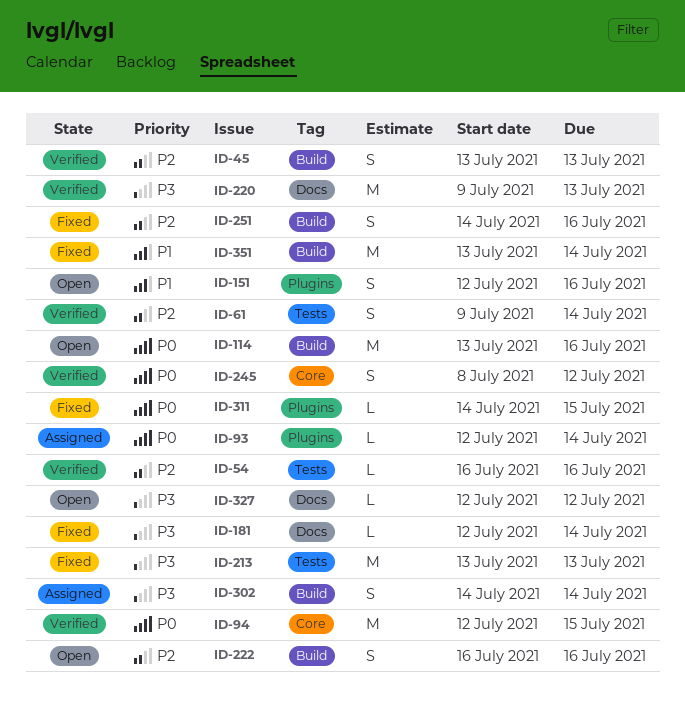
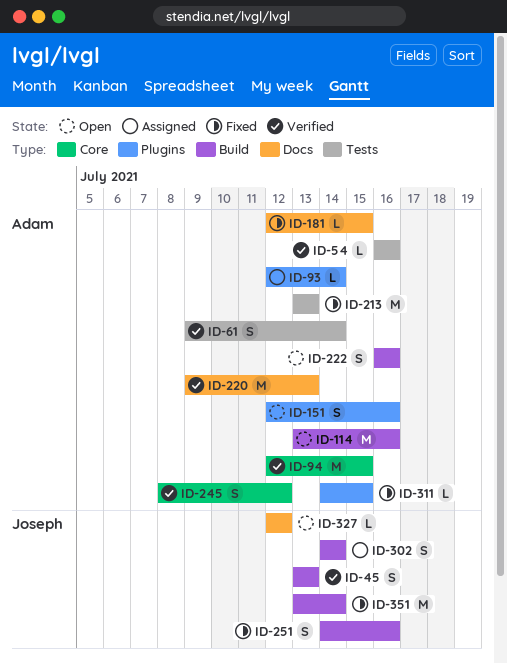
ID-181, due: Jul 14 -> Jul 15

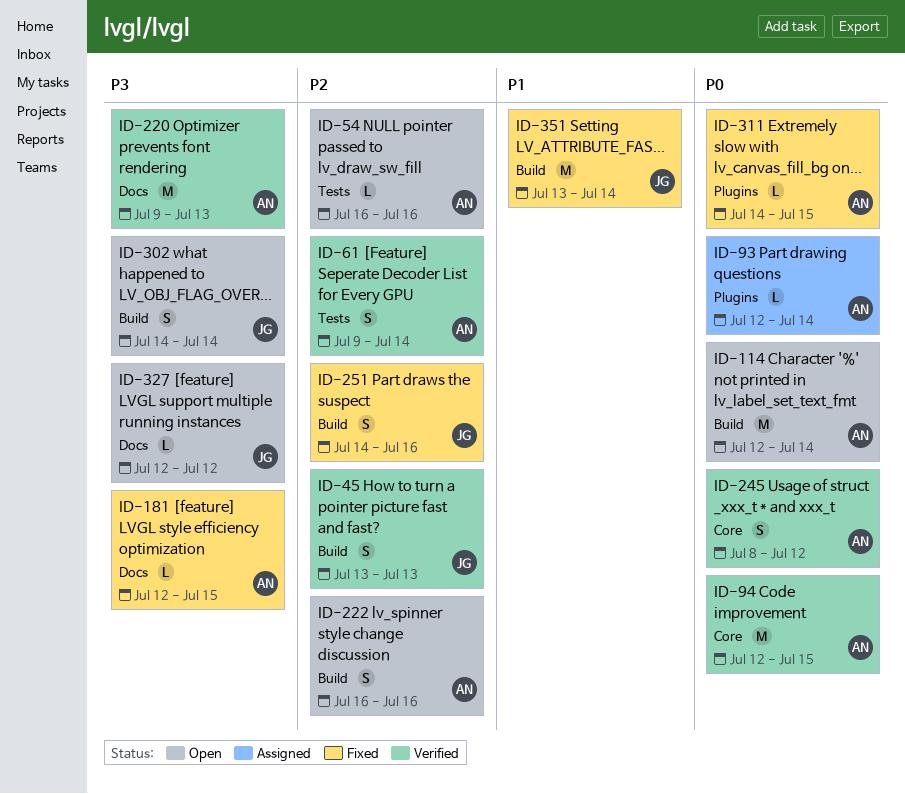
ID-54, status: Verified -> Open
ID-114, start: Jul 13 -> Jul 12
ID-114, due: Jul 16 -> Jul 14
ID-151: present -> none
ID-213: present -> none
ID-302, status: Assigned -> Open

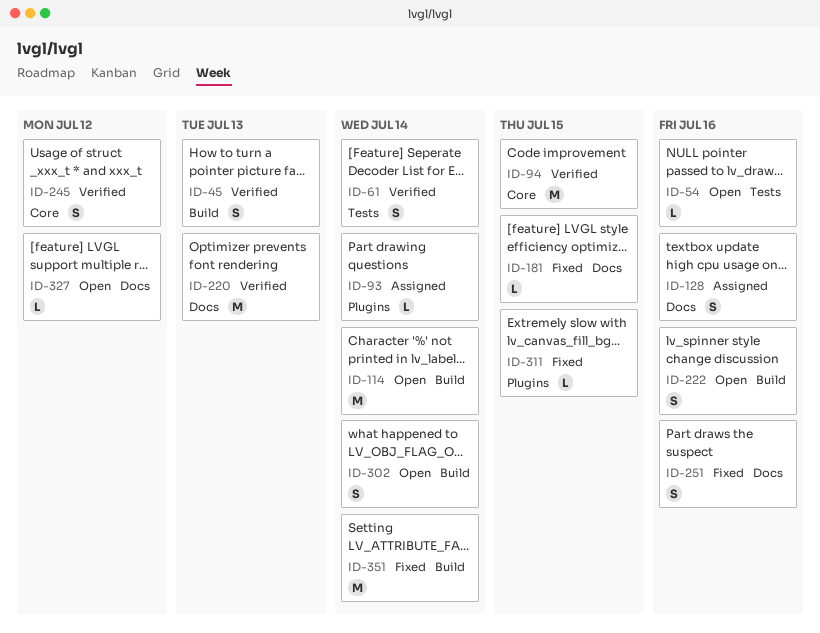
ID-128: none -> present
ID-251, label: Build -> Docs

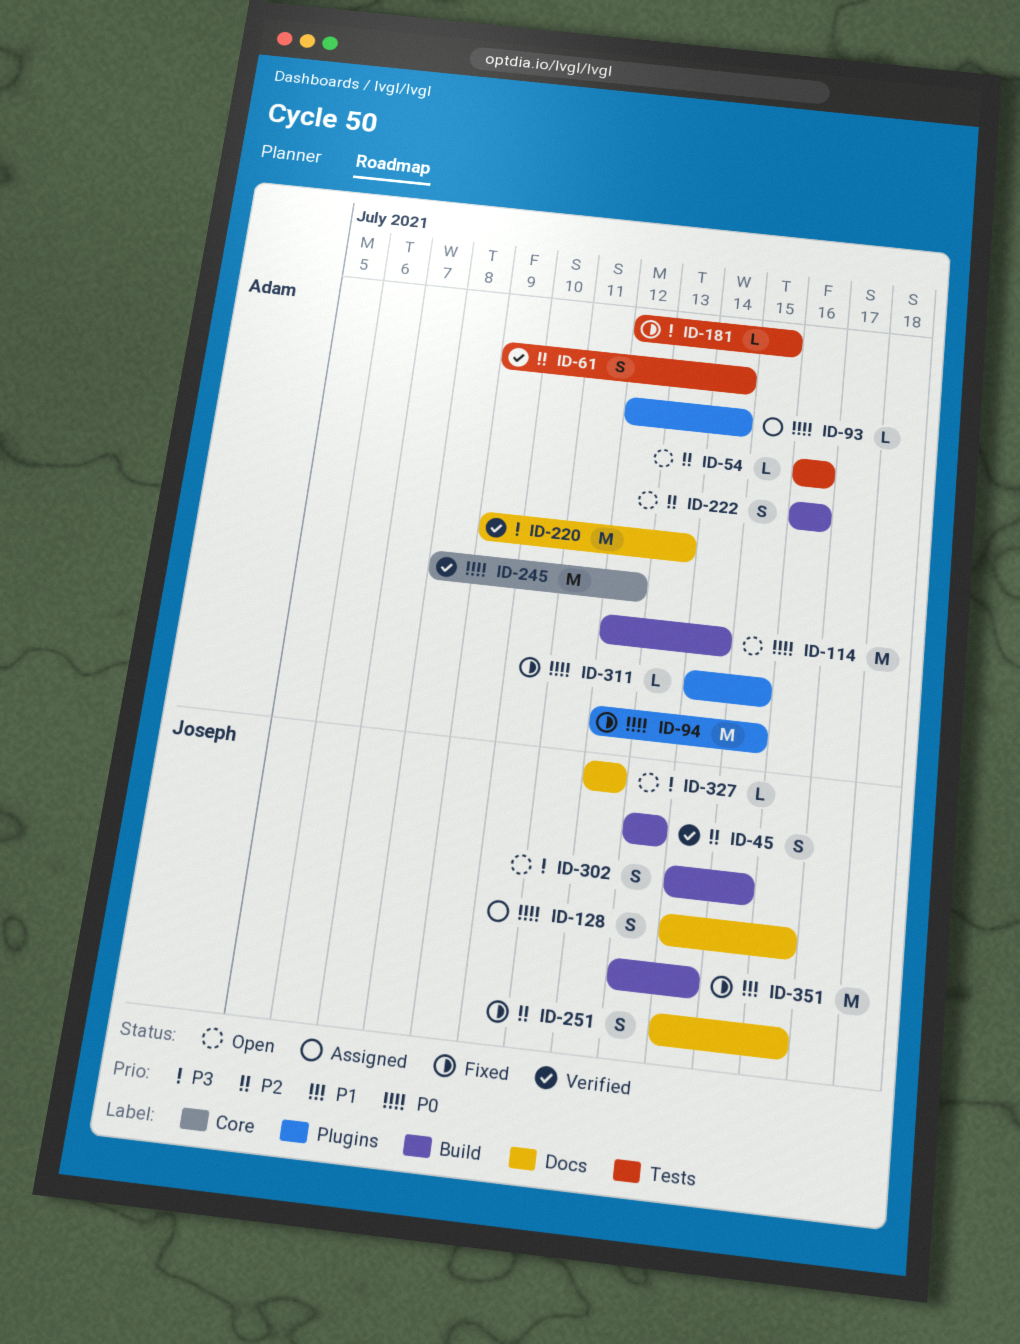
ID-94, status: Verified -> Fixed
ID-94, label: Core -> Plugins
ID-181, label: Docs -> Tests
ID-245, estimate: S -> M
ID-302, due: Jul 14 -> Jul 15

